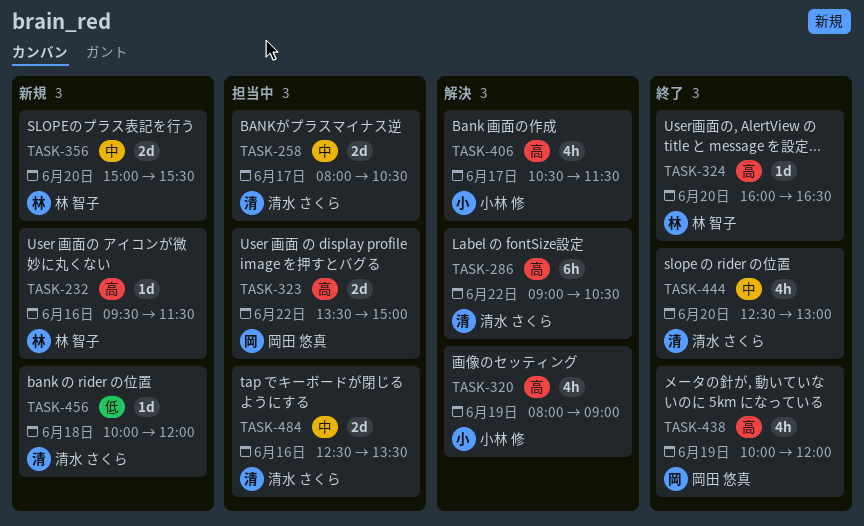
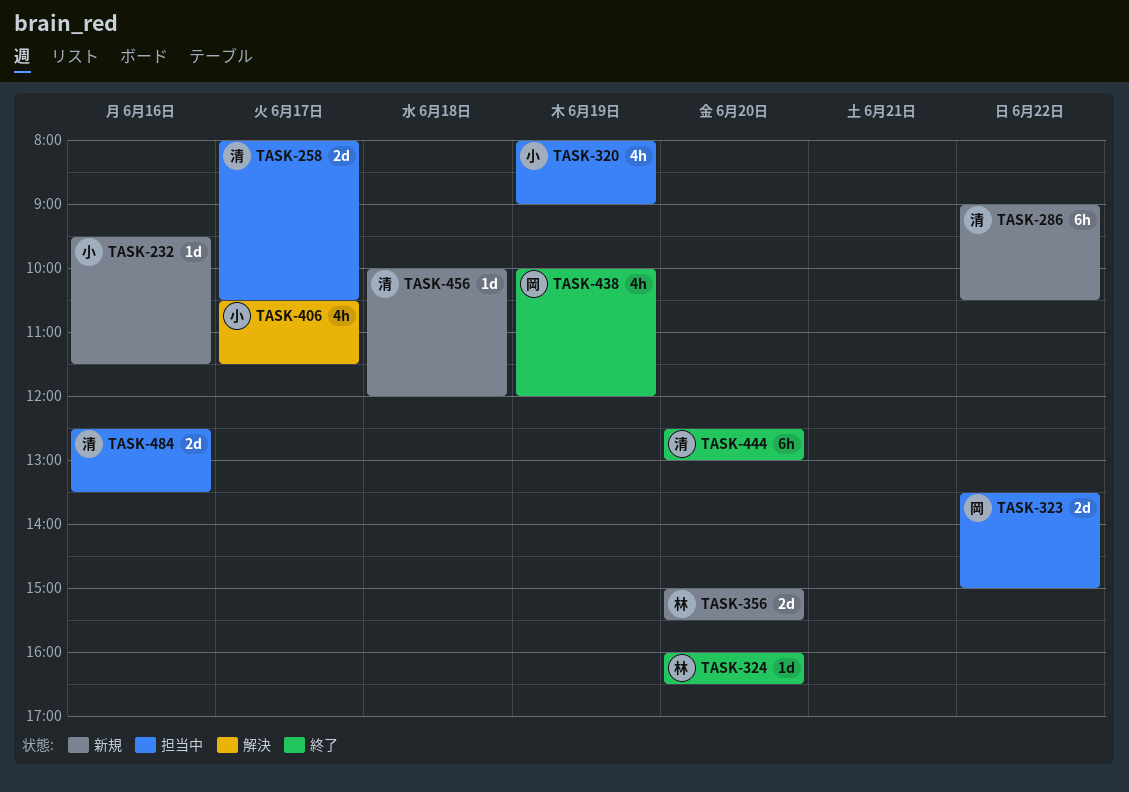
TASK-232, owner: 林 智子 -> 小林 修
TASK-286, status: 解決 -> 新規
TASK-320, status: 解決 -> 担当中
TASK-444, estimate: 4h -> 6h

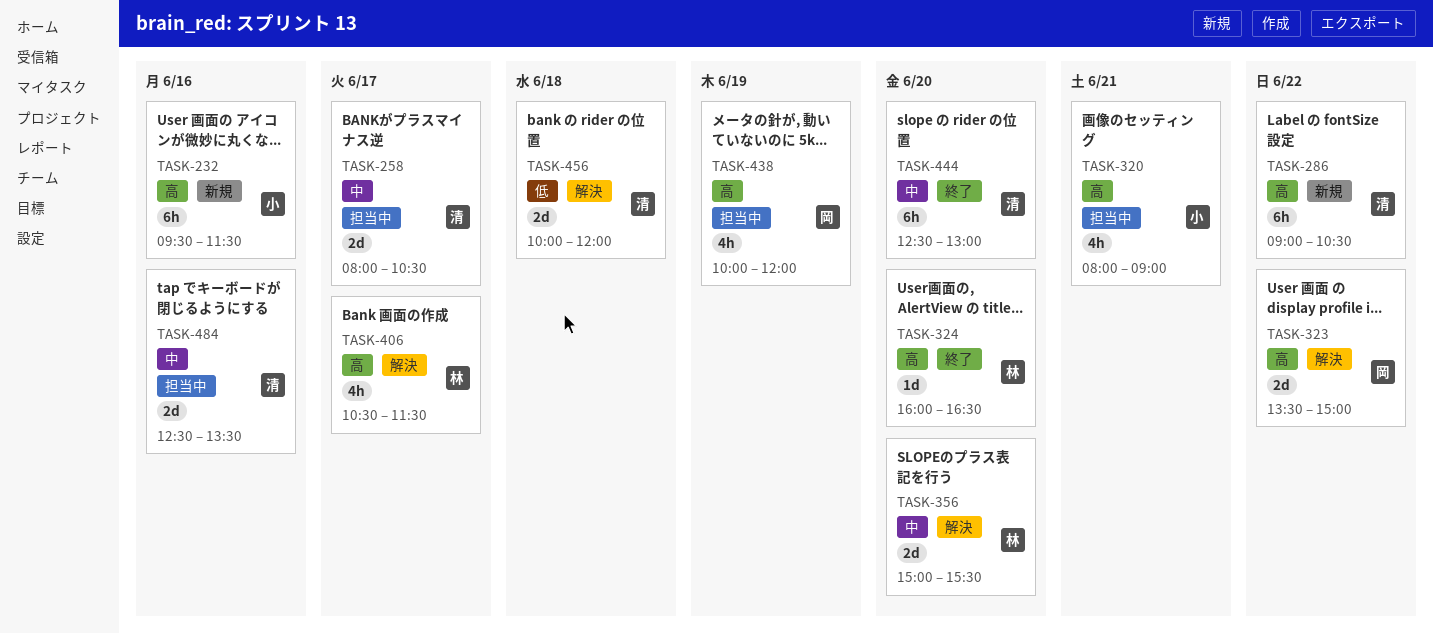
TASK-232, estimate: 1d -> 6h
TASK-320, day: Jun 19 -> Jun 21
TASK-323, status: 担当中 -> 解決
TASK-356, status: 新規 -> 解決
TASK-406, owner: 小 -> 林
TASK-438, status: 終了 -> 担当中
TASK-456, status: 新規 -> 解決
TASK-456, estimate: 1d -> 2d

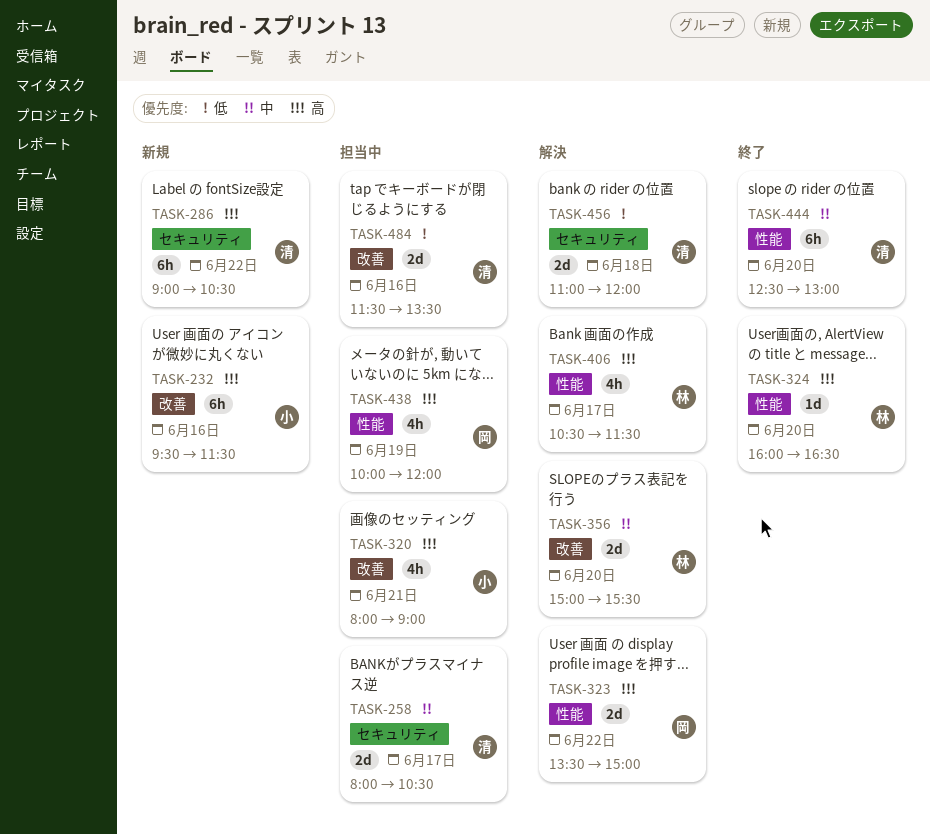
TASK-456, begins: 10:00 -> 11:00
TASK-484, priority: 中 -> 低
TASK-484, begins: 12:30 -> 11:30

